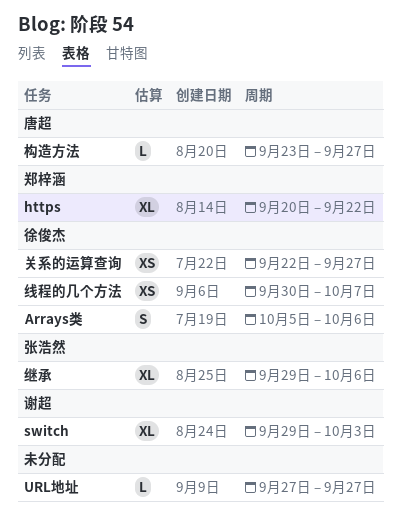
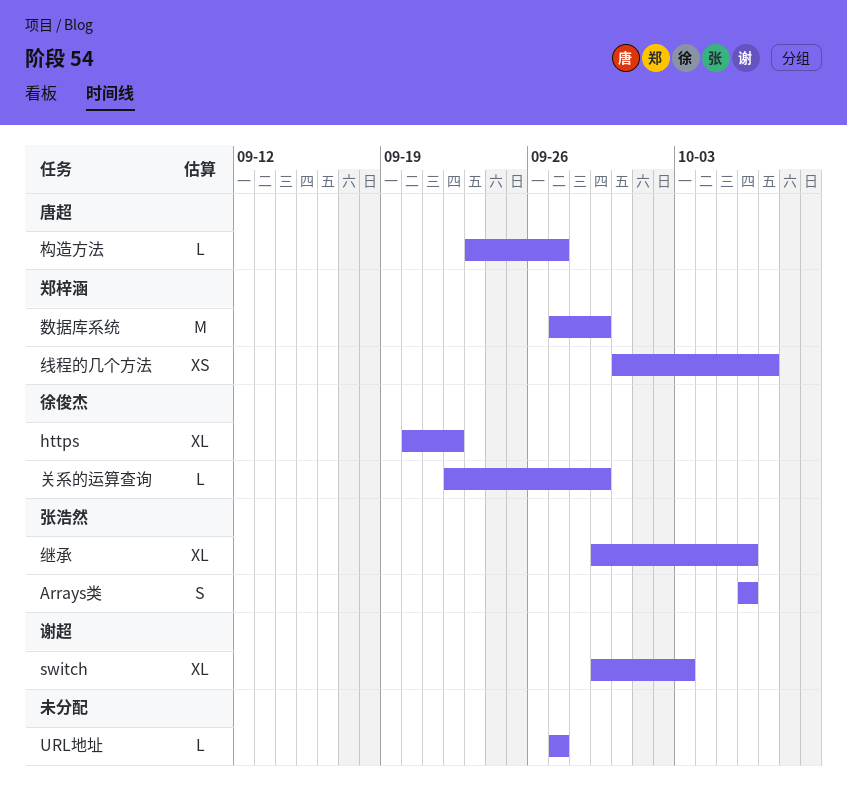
Arrays类, owner: 徐俊杰 -> 张浩然
Arrays类, start: Oct 5 -> Oct 6
https, owner: 郑梓涵 -> 徐俊杰
关系的运算查询, estimate: XS -> L
关系的运算查询, due: Sep 27 -> Sep 29
数据库系统: none -> present
线程的几个方法, owner: 徐俊杰 -> 郑梓涵

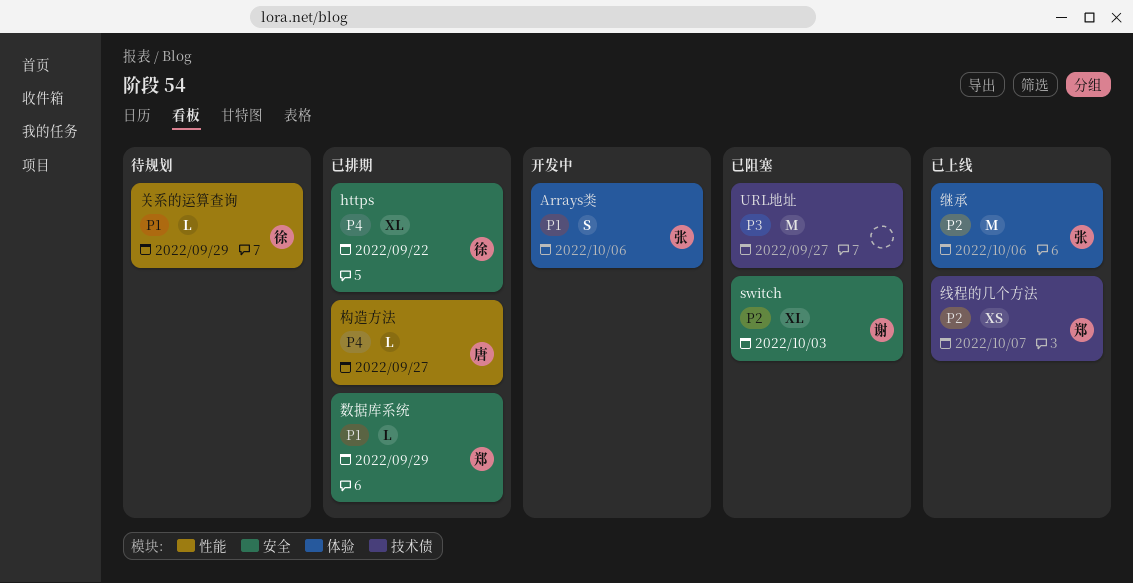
URL地址, estimate: L -> M
数据库系统, estimate: M -> L
继承, estimate: XL -> M

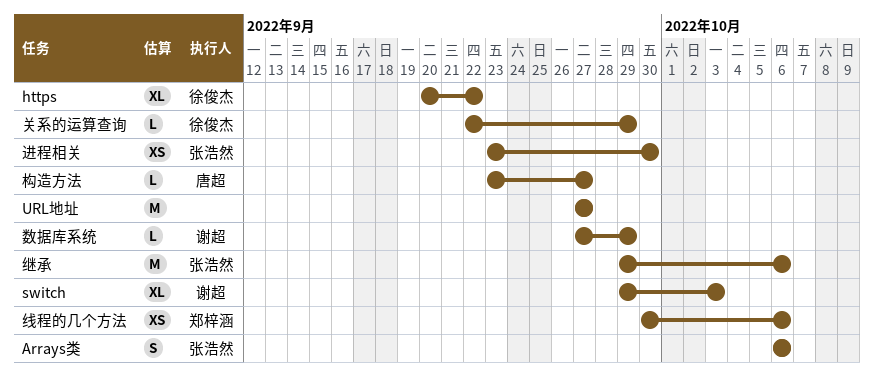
数据库系统, owner: 郑梓涵 -> 谢超
线程的几个方法, due: Oct 7 -> Oct 6
进程相关: none -> present

